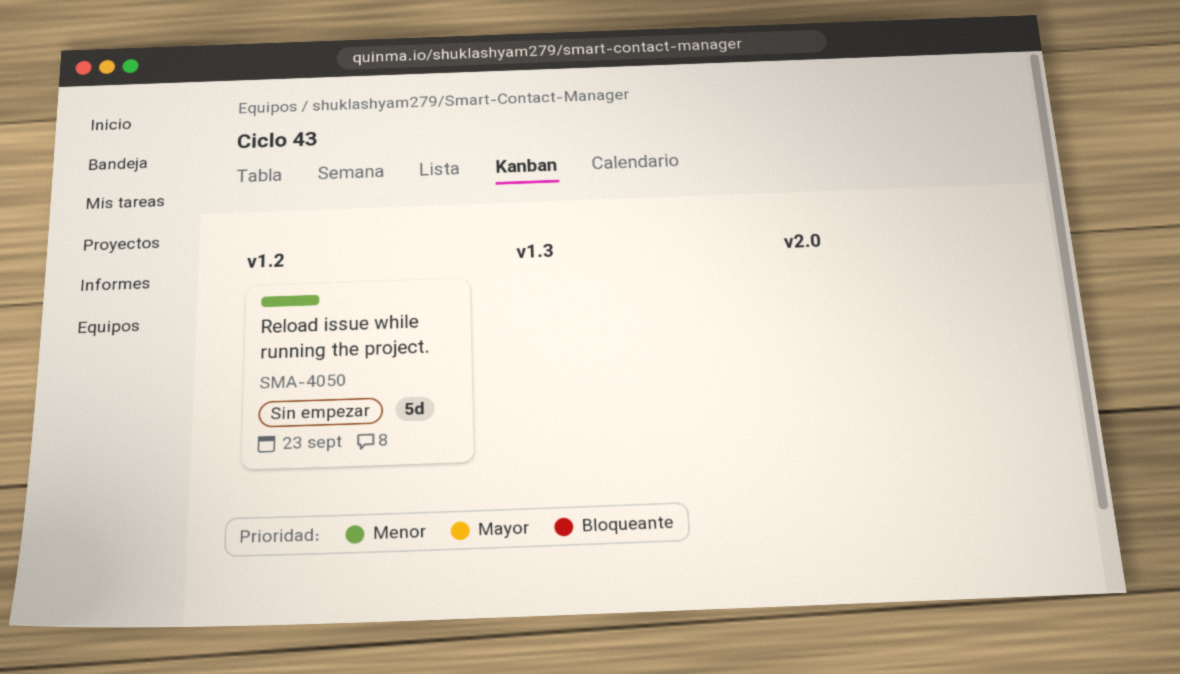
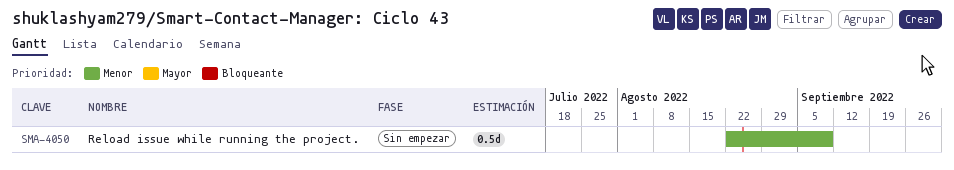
SMA-4050, estimate: 5d -> 0.5d
SMA-4050, due: Sep 23 -> Sep 9

